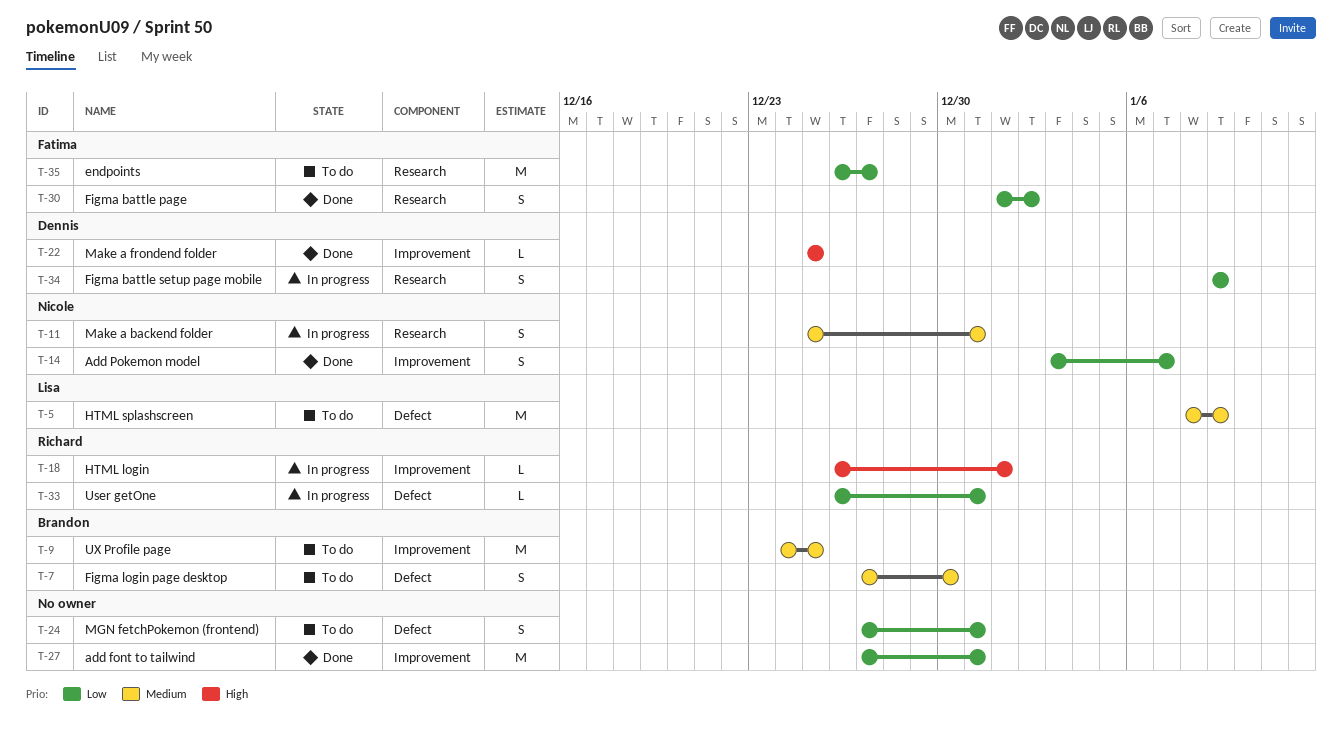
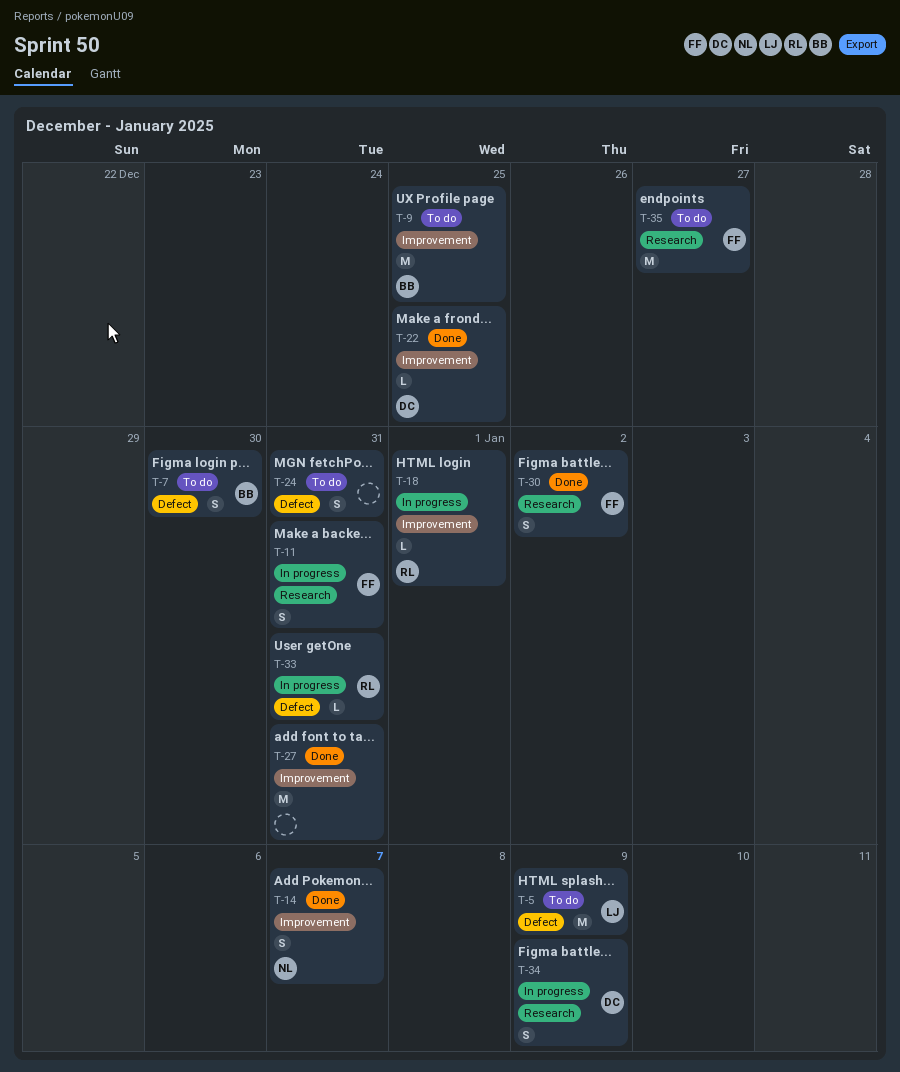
T-11, owner: Nicole -> Fatima

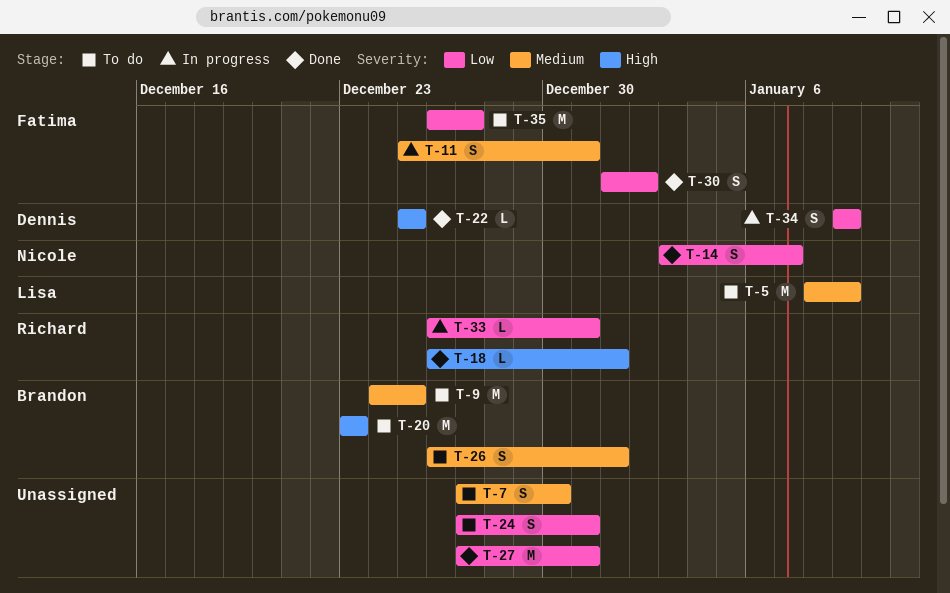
T-7, owner: Brandon -> none
T-18, status: In progress -> Done
T-20: none -> present
T-26: none -> present

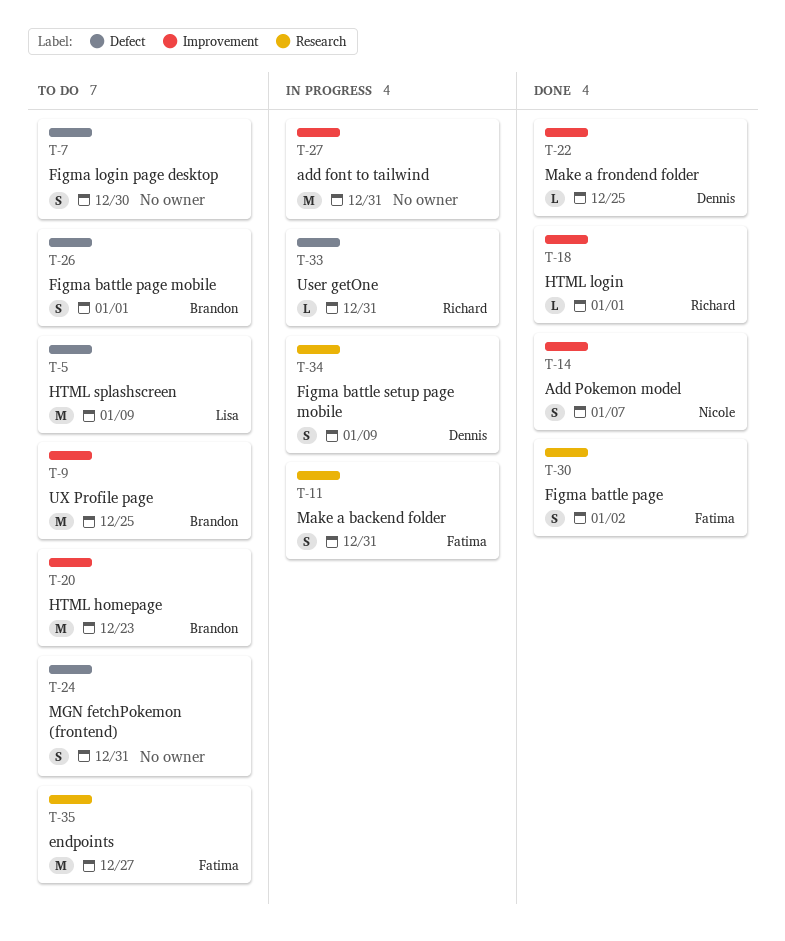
T-27, status: Done -> In progress

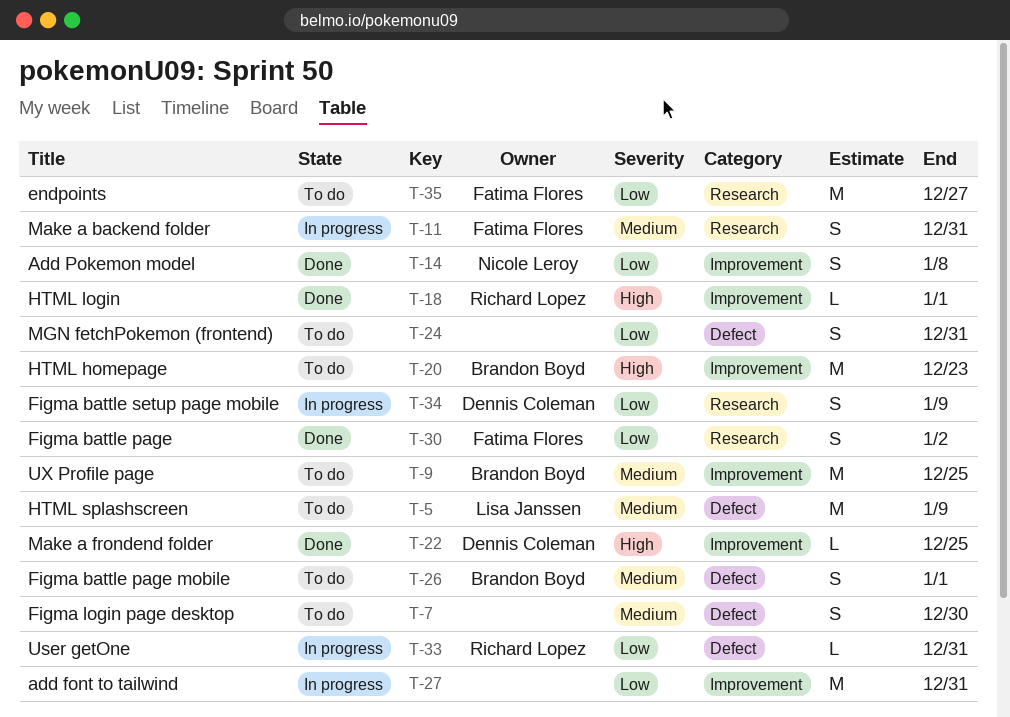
T-14, due: Jan 7 -> Jan 8

